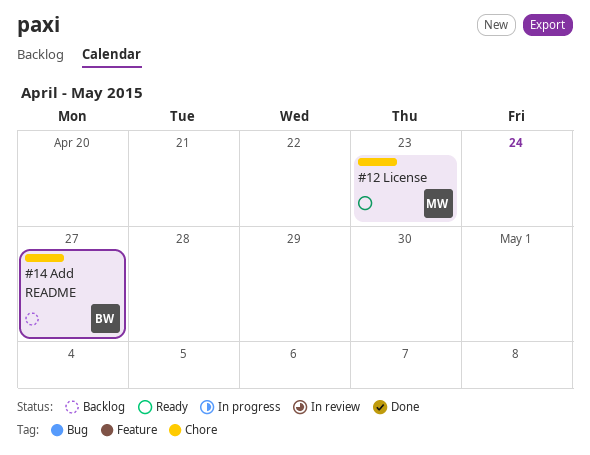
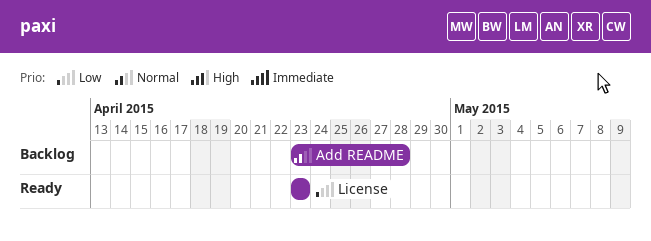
Add README, due: Apr 27 -> Apr 28

